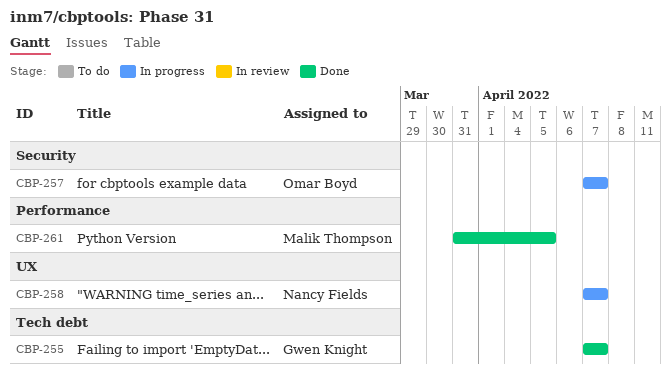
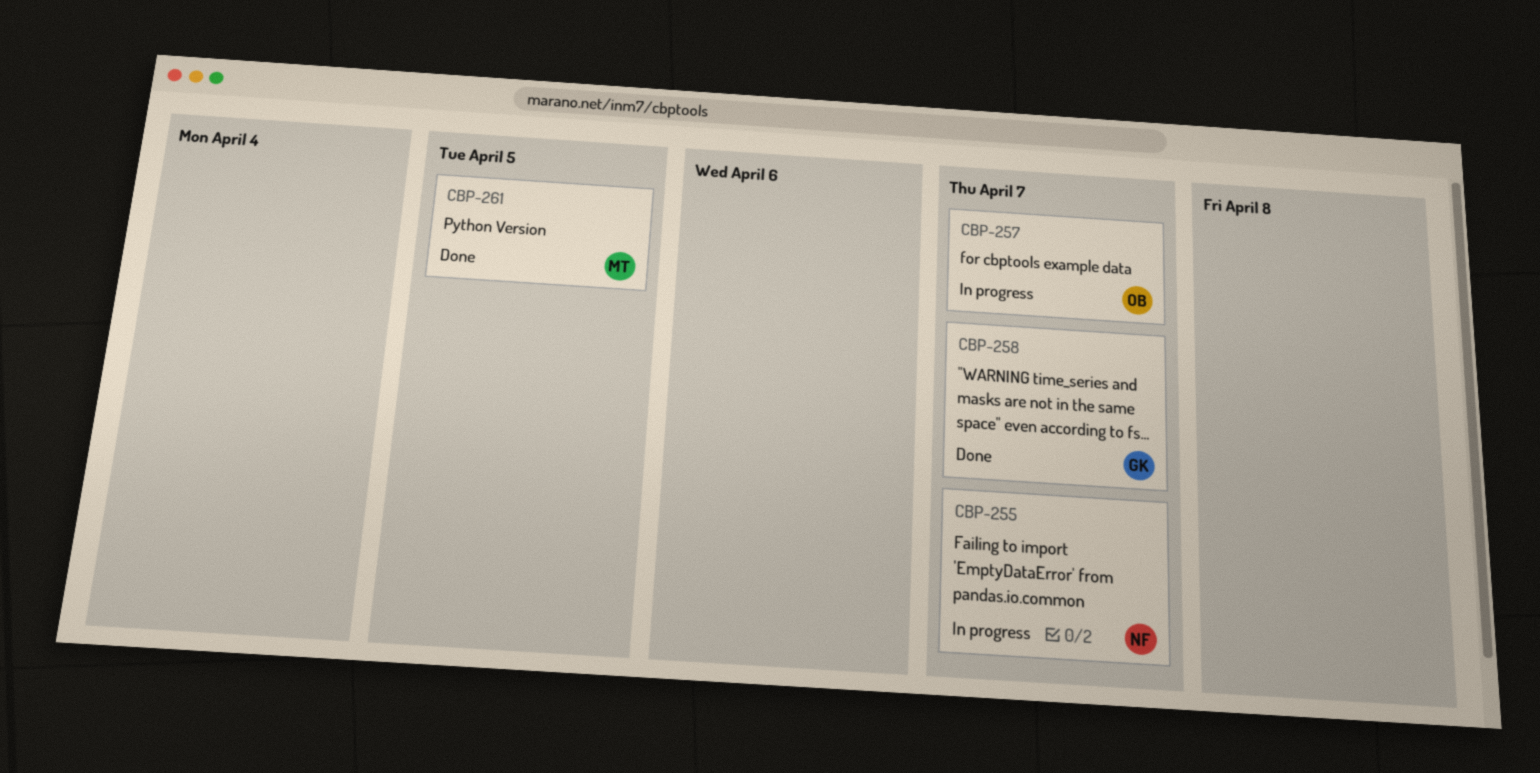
CBP-255, status: Done -> In progress
CBP-255, owner: Gwen Knight -> Nancy Fields
CBP-258, status: In progress -> Done
CBP-258, owner: Nancy Fields -> Gwen Knight

